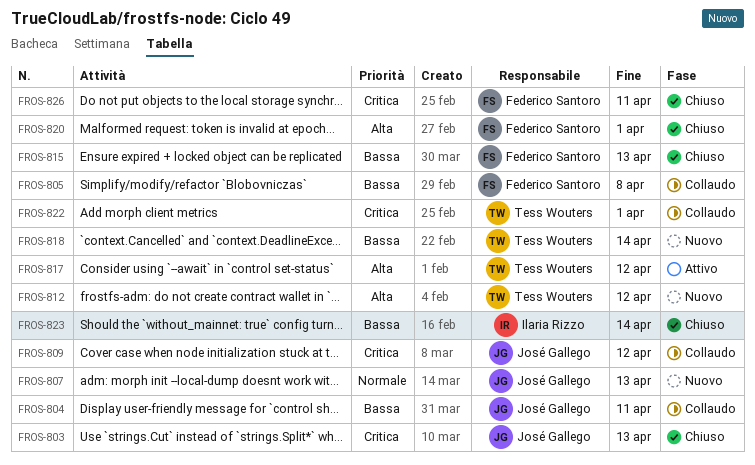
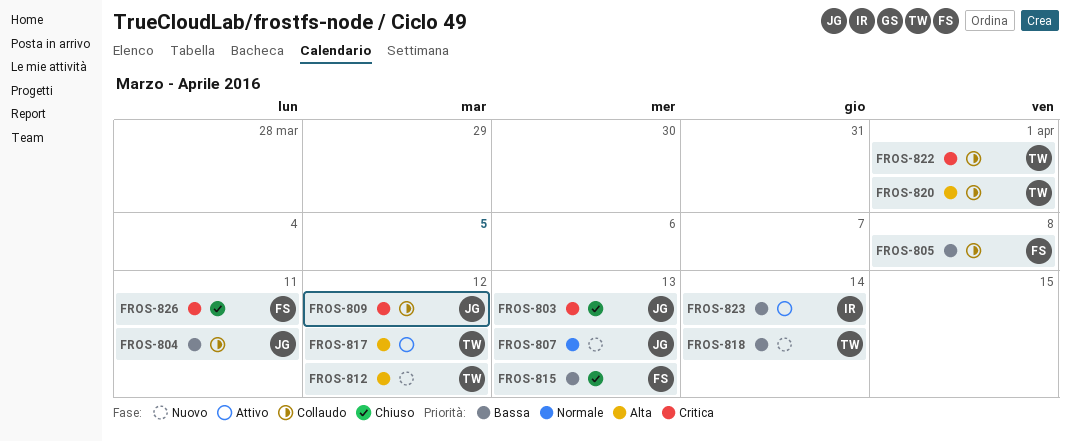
FROS-820, status: Chiuso -> Collaudo
FROS-820, owner: Federico Santoro -> Tess Wouters
FROS-823, status: Chiuso -> Attivo

